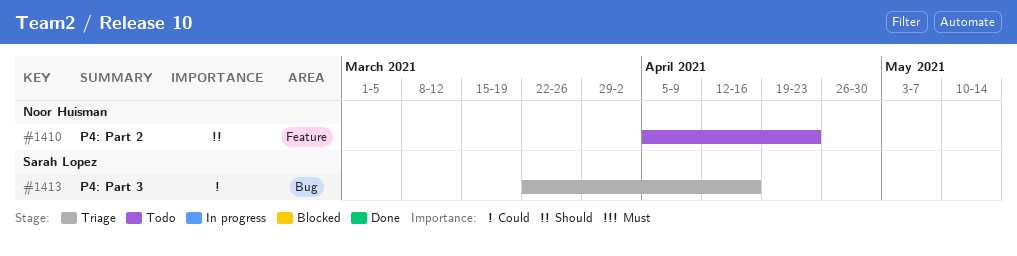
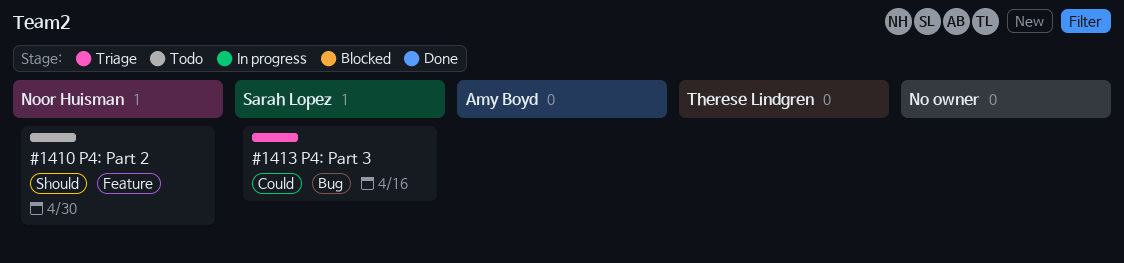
#1410, due: Apr 23 -> Apr 30

